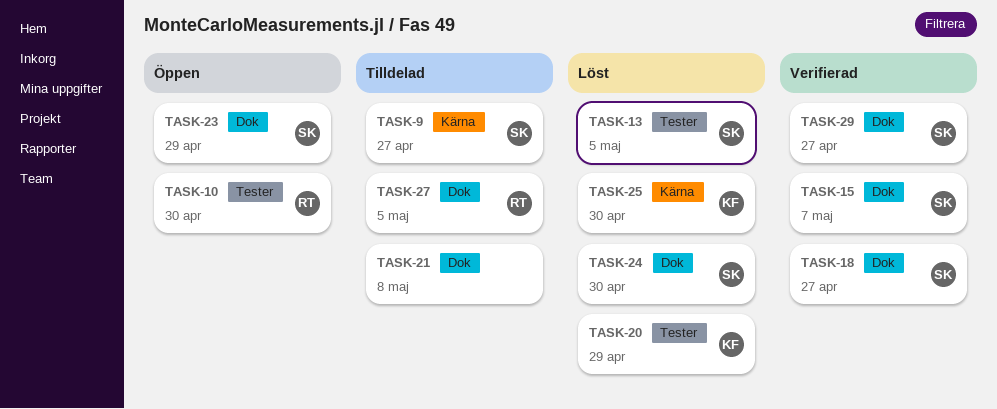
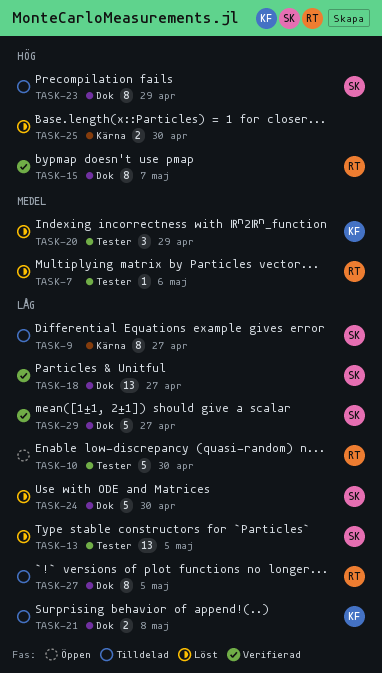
TASK-7: none -> present
TASK-15, owner: SK -> RT
TASK-21, owner: none -> KF
TASK-23, status: Öppen -> Tilldelad
TASK-25, owner: KF -> none

